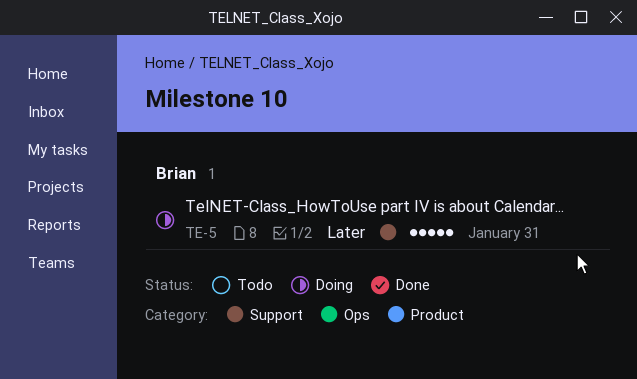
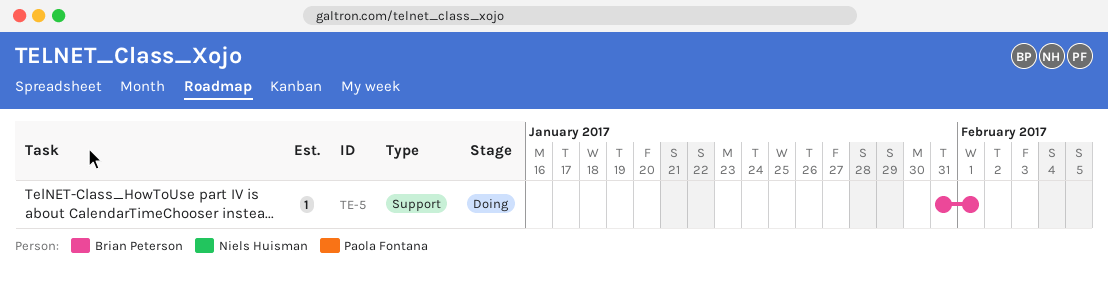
TE-5, estimate: 5 -> 1
TE-5, due: Jan 31 -> Feb 1

